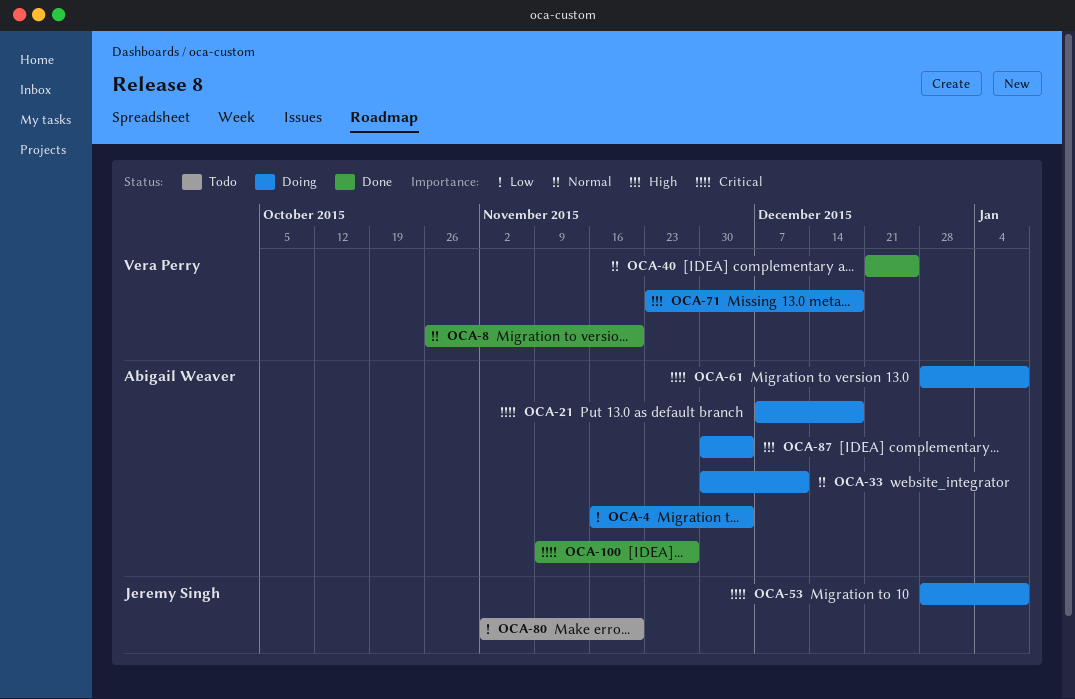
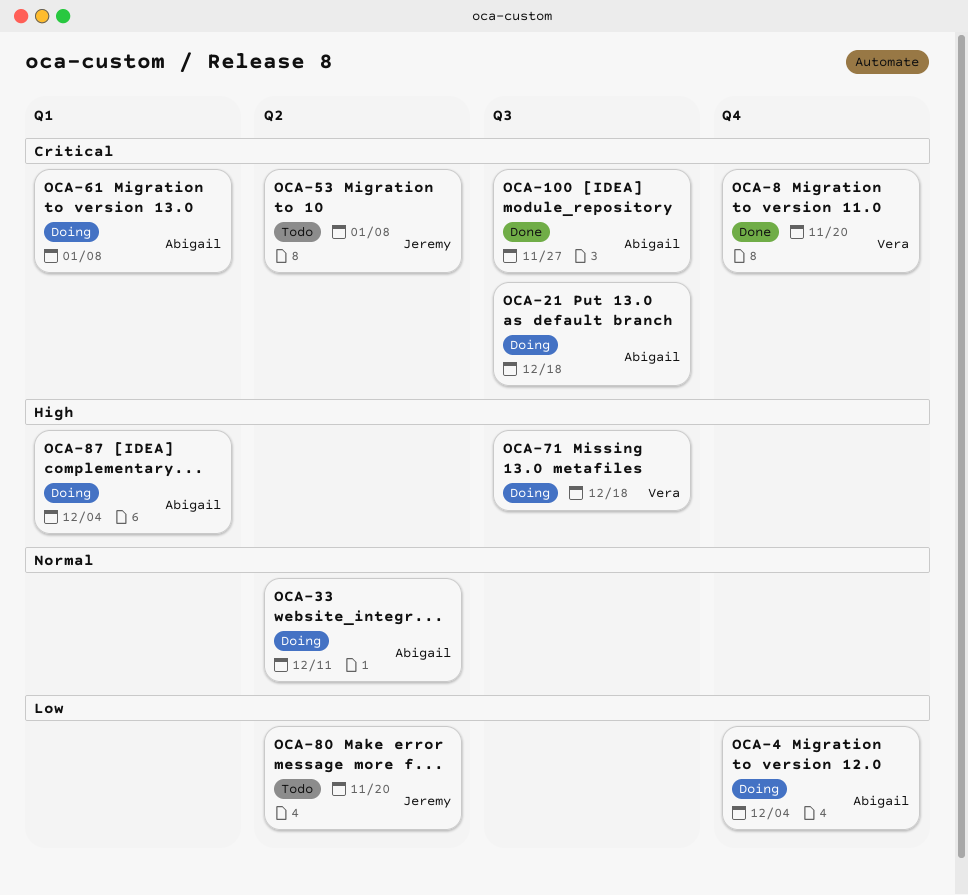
OCA-8, priority: Normal -> Critical
OCA-40: present -> none
OCA-53, status: Doing -> Todo

